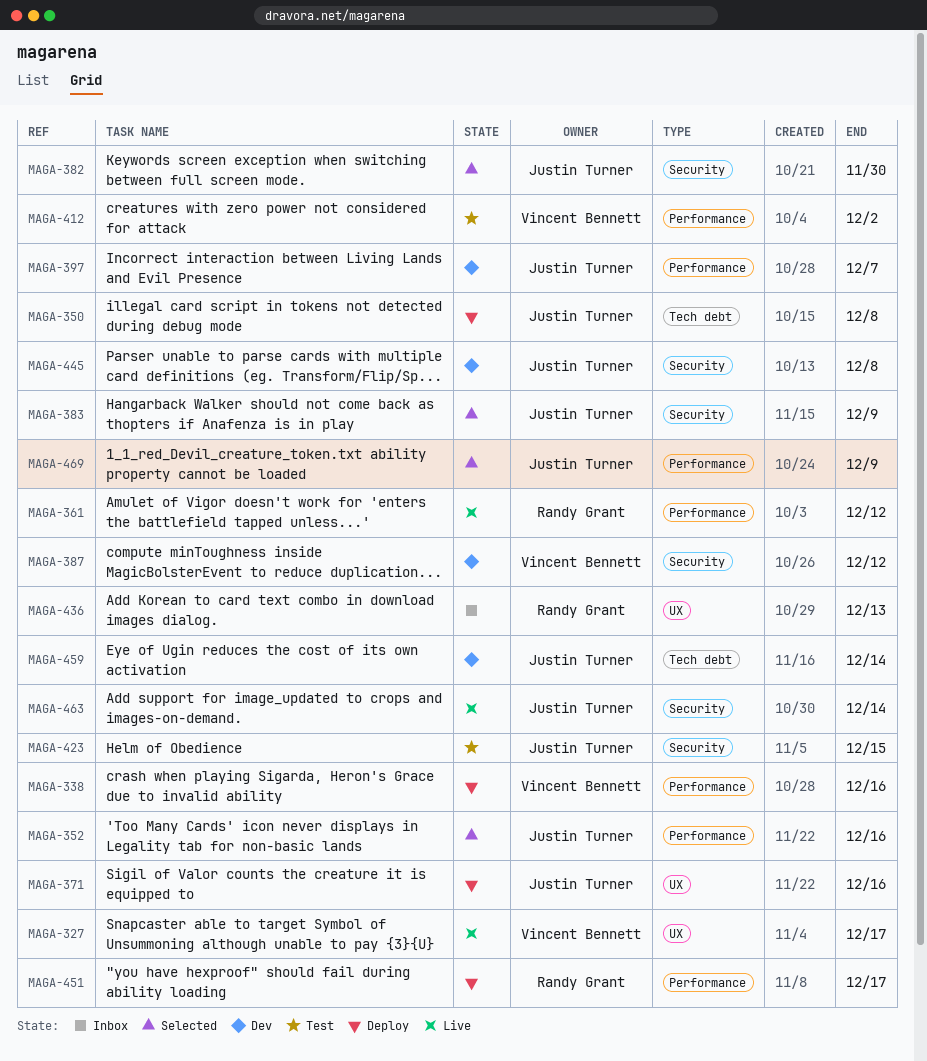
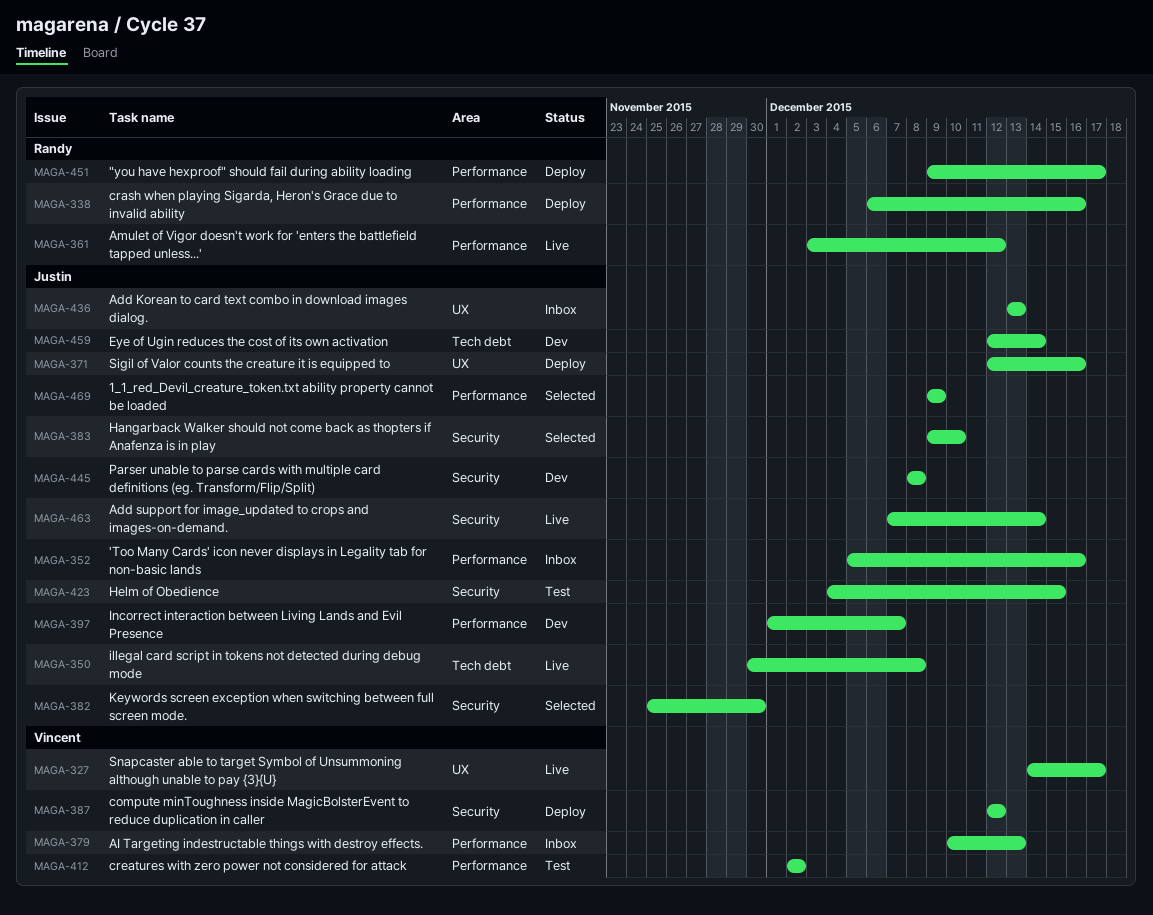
MAGA-338, owner: Vincent Bennett -> Randy Grant
MAGA-350, status: Deploy -> Live
MAGA-352, status: Selected -> Inbox
MAGA-379: none -> present
MAGA-383, due: Dec 9 -> Dec 10
MAGA-387, status: Dev -> Deploy
MAGA-436, owner: Randy Grant -> Justin Turner

